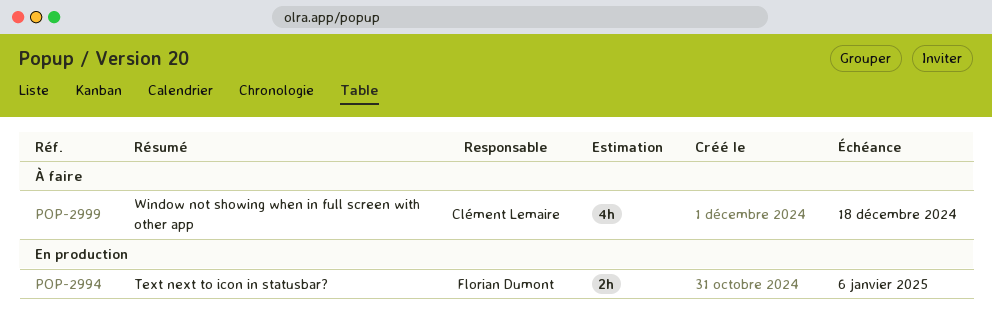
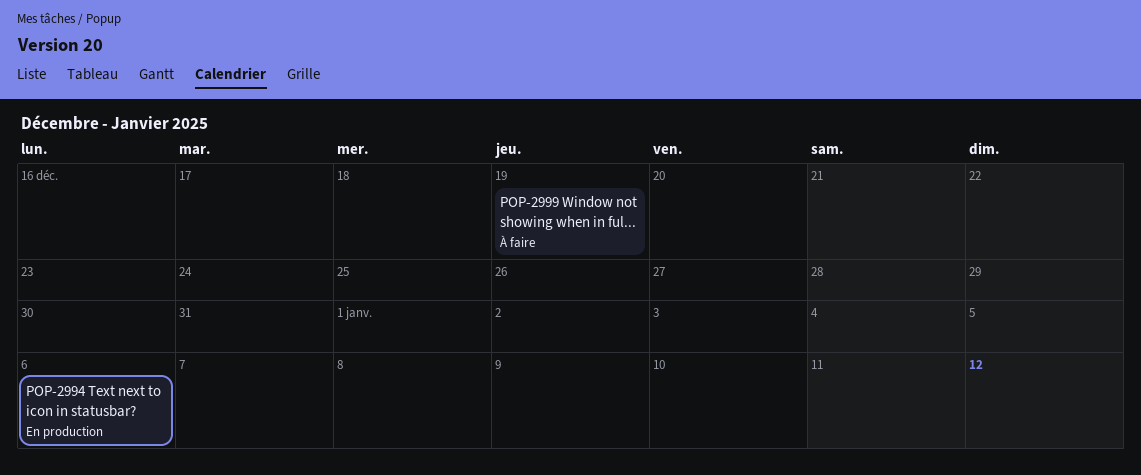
POP-2999, due: Dec 18 -> Dec 19

